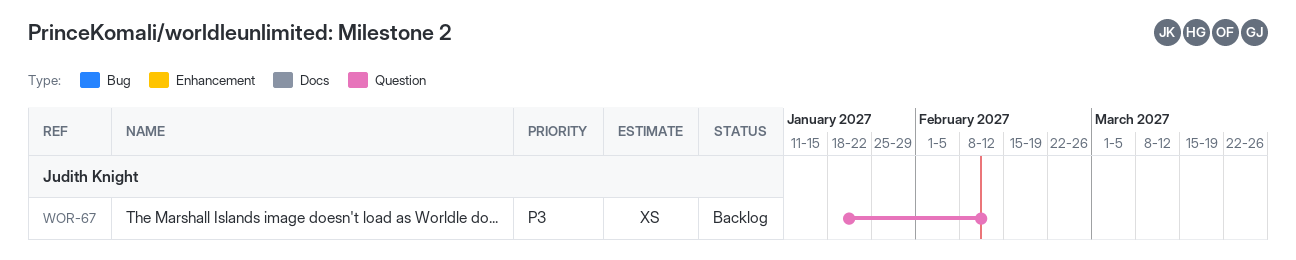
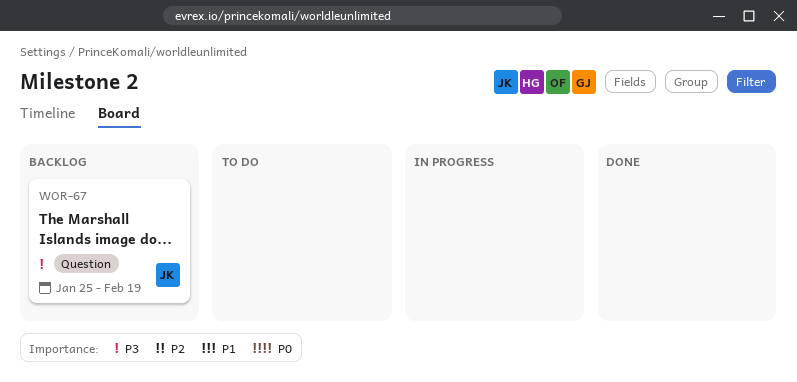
WOR-67, start: Jan 18 -> Jan 25
WOR-67, due: Feb 12 -> Feb 19

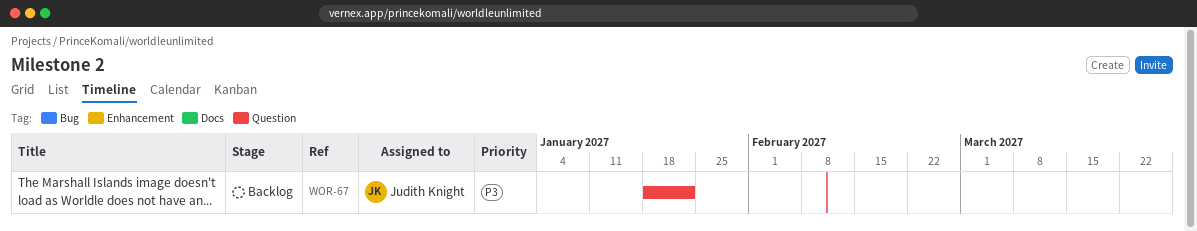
WOR-67, start: Jan 25 -> Jan 18
WOR-67, due: Feb 19 -> Jan 22

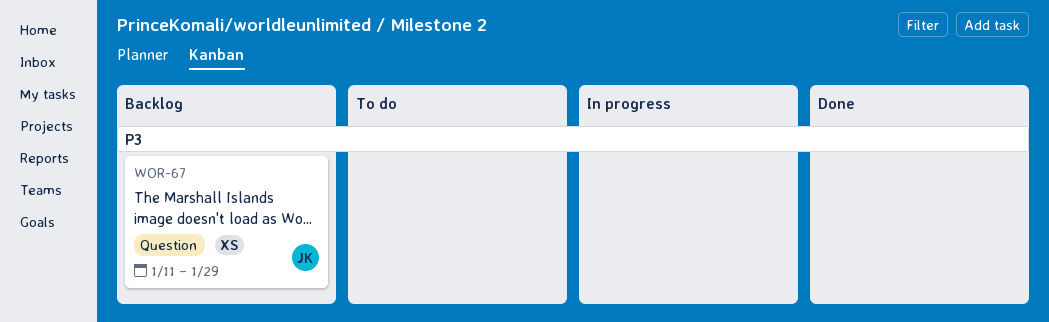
WOR-67, start: Jan 18 -> Jan 11
WOR-67, due: Jan 22 -> Jan 29

